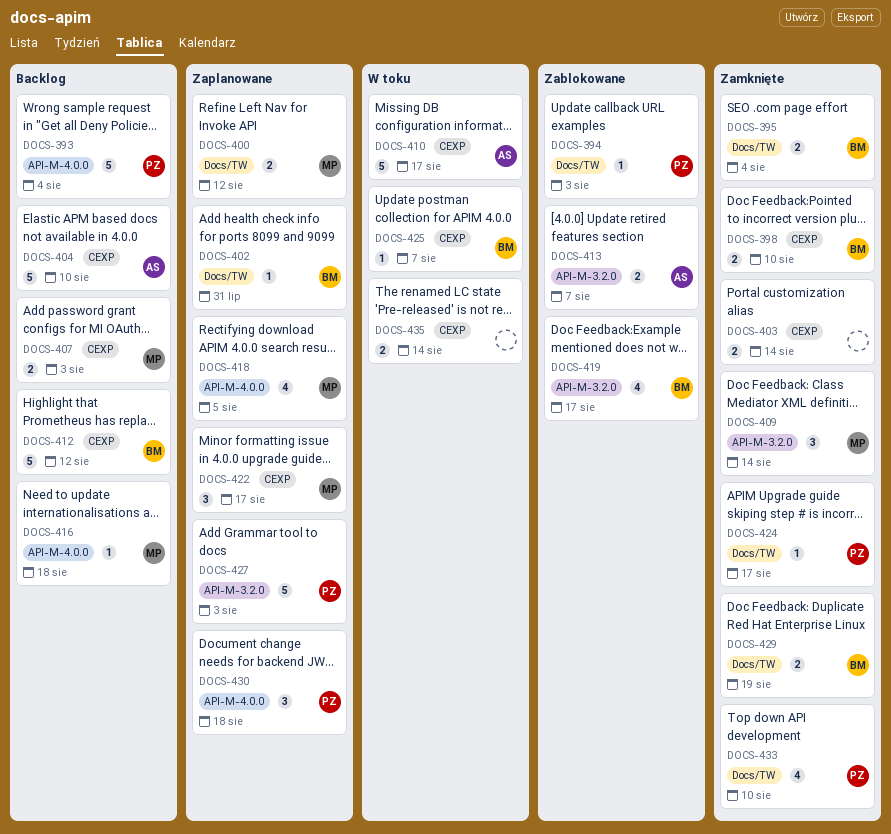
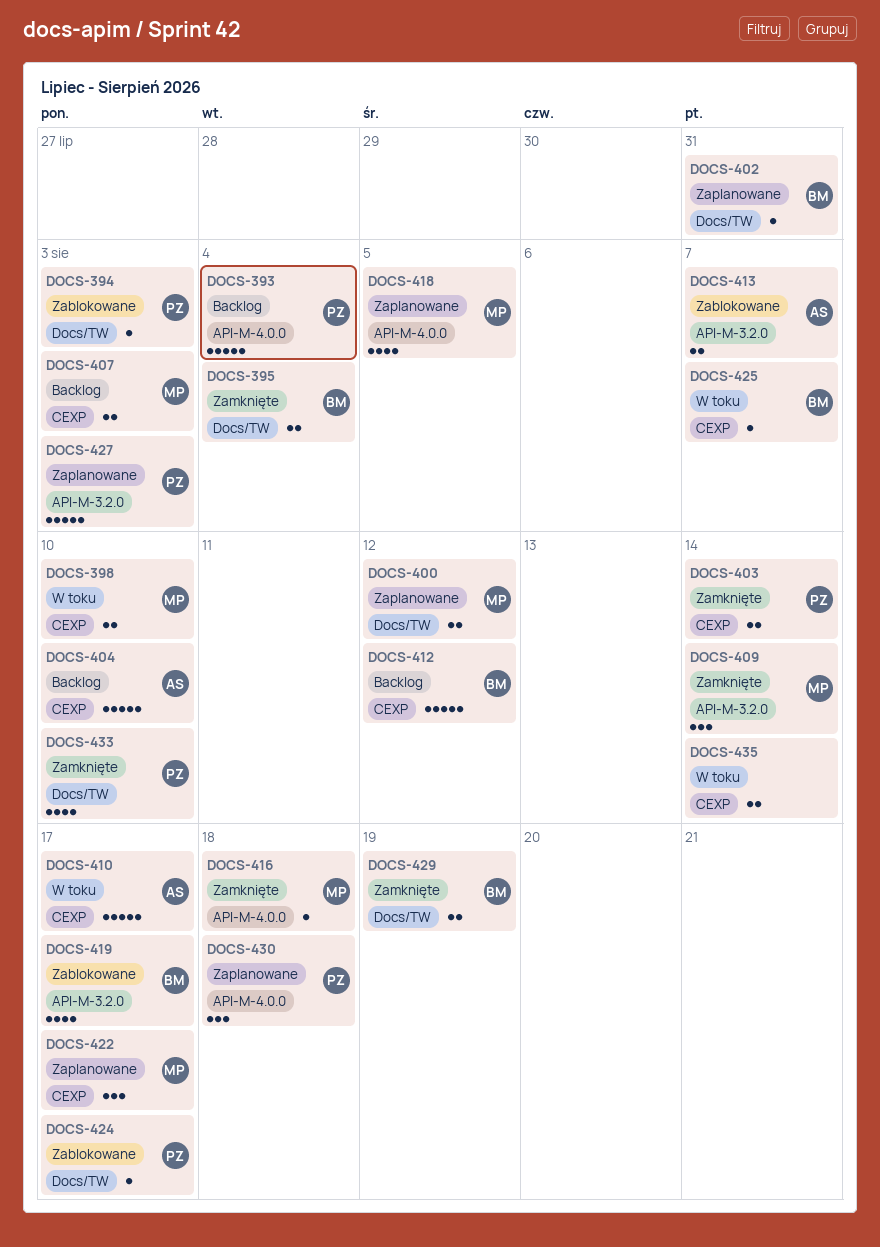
DOCS-398, status: Zamknięte -> W toku
DOCS-398, owner: BM -> MP
DOCS-403, owner: none -> PZ
DOCS-416, status: Backlog -> Zamknięte
DOCS-424, status: Zamknięte -> Zablokowane

